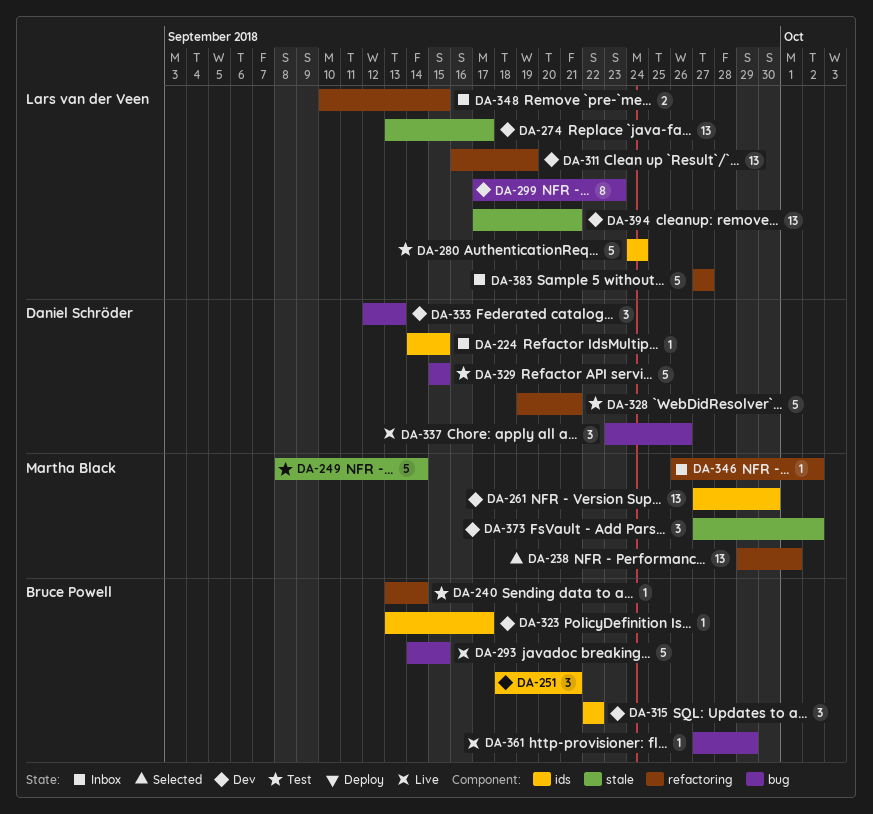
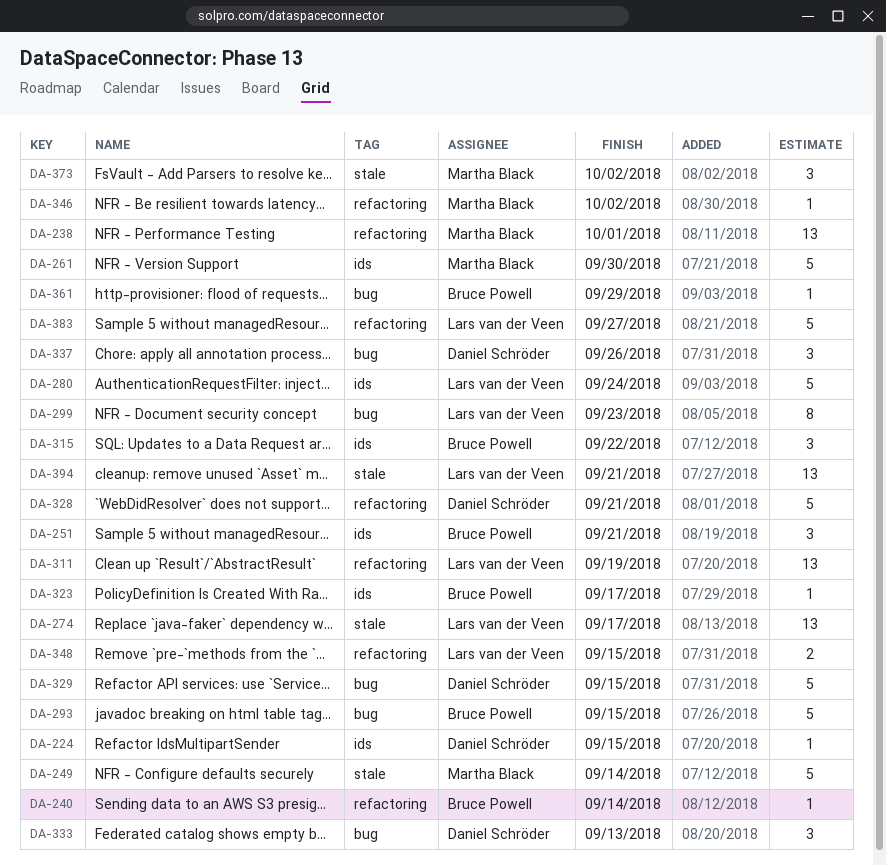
DA-261, estimate: 13 -> 5

